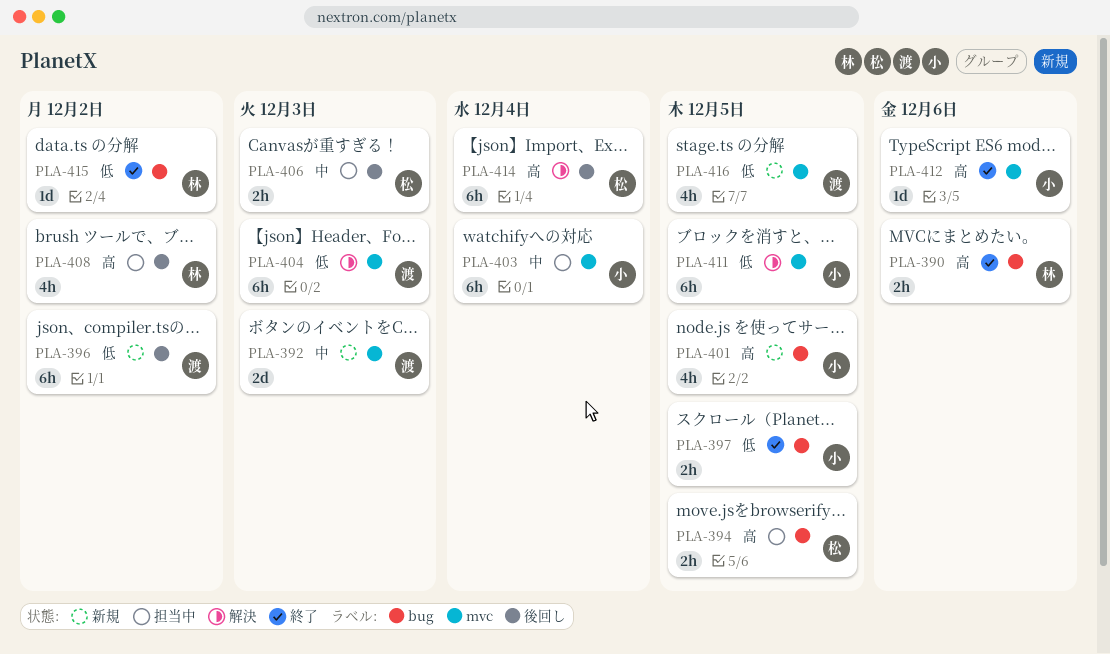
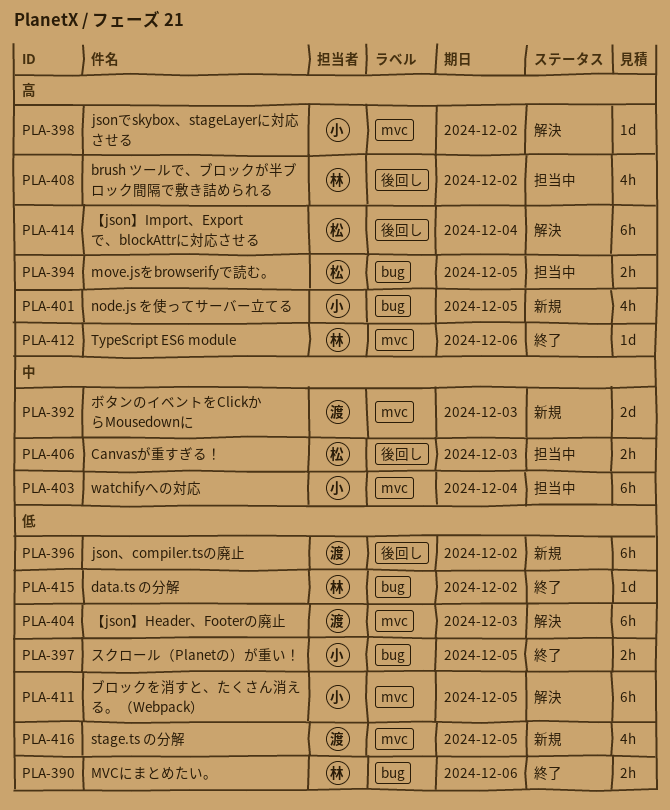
PLA-390, priority: 高 -> 低
PLA-398: none -> present
PLA-412, owner: 小 -> 林

